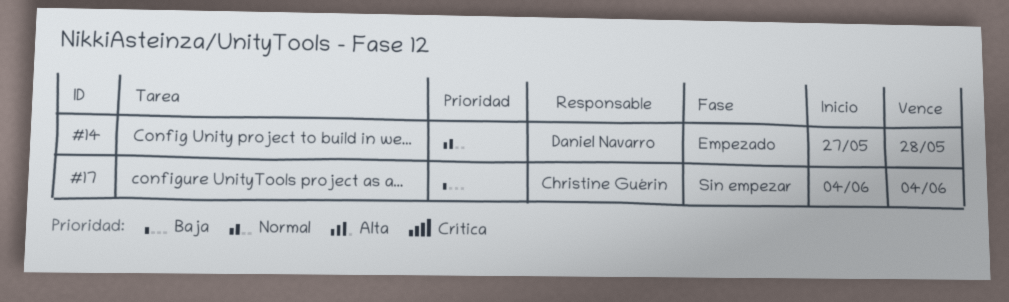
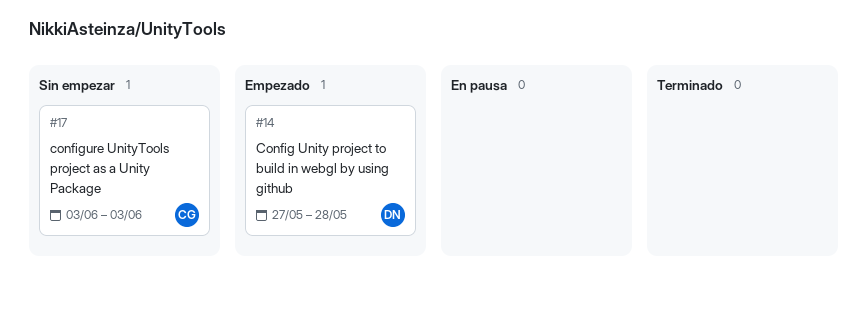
#17, start: Jun 4 -> Jun 3
#17, due: Jun 4 -> Jun 3

